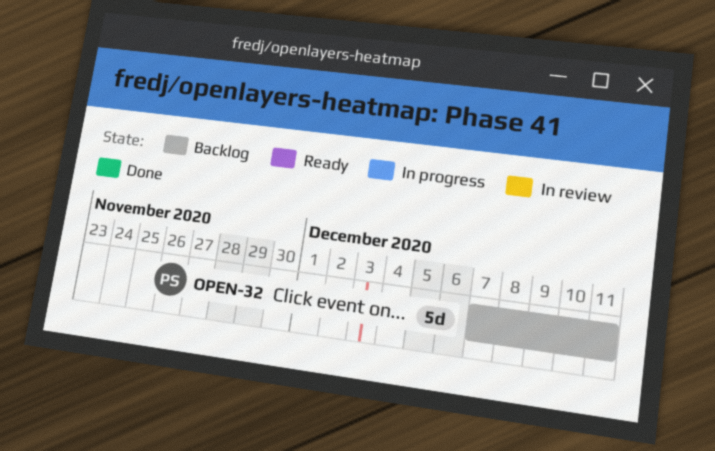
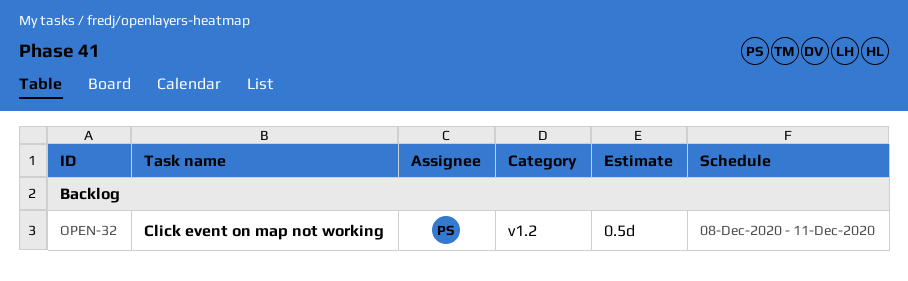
OPEN-32, estimate: 5d -> 0.5d
OPEN-32, start: Dec 7 -> Dec 8

